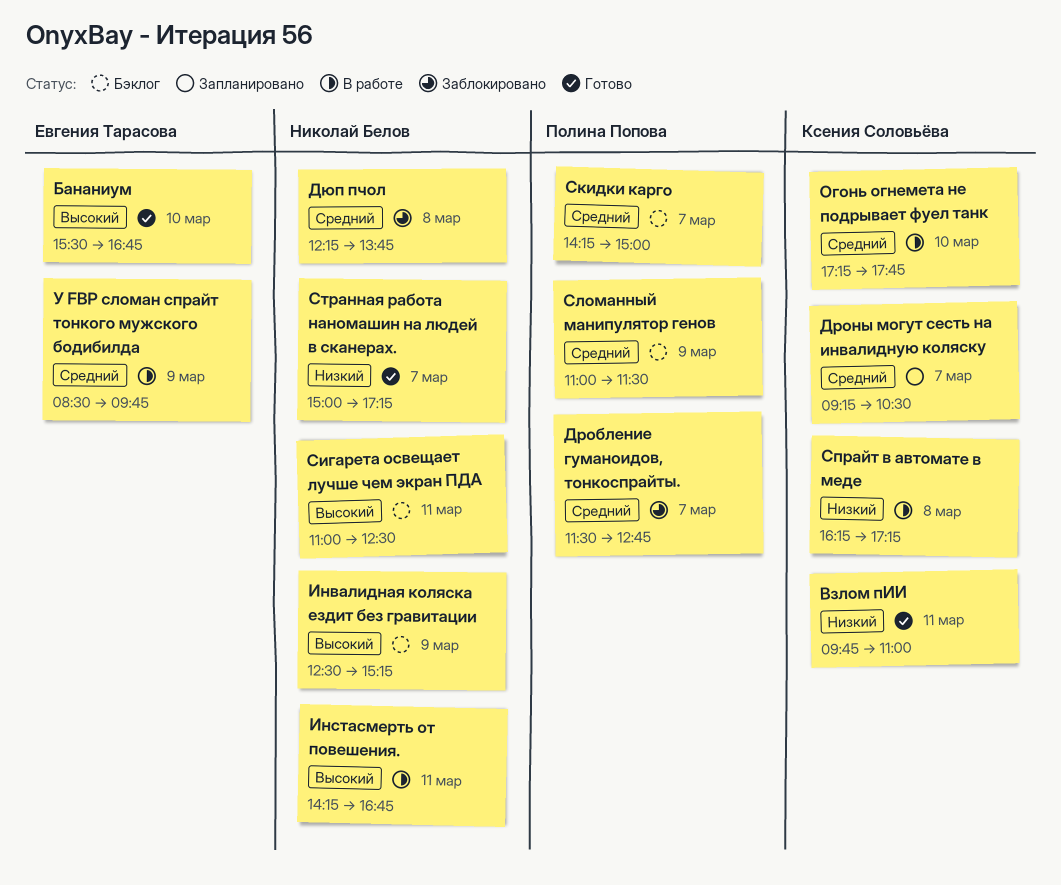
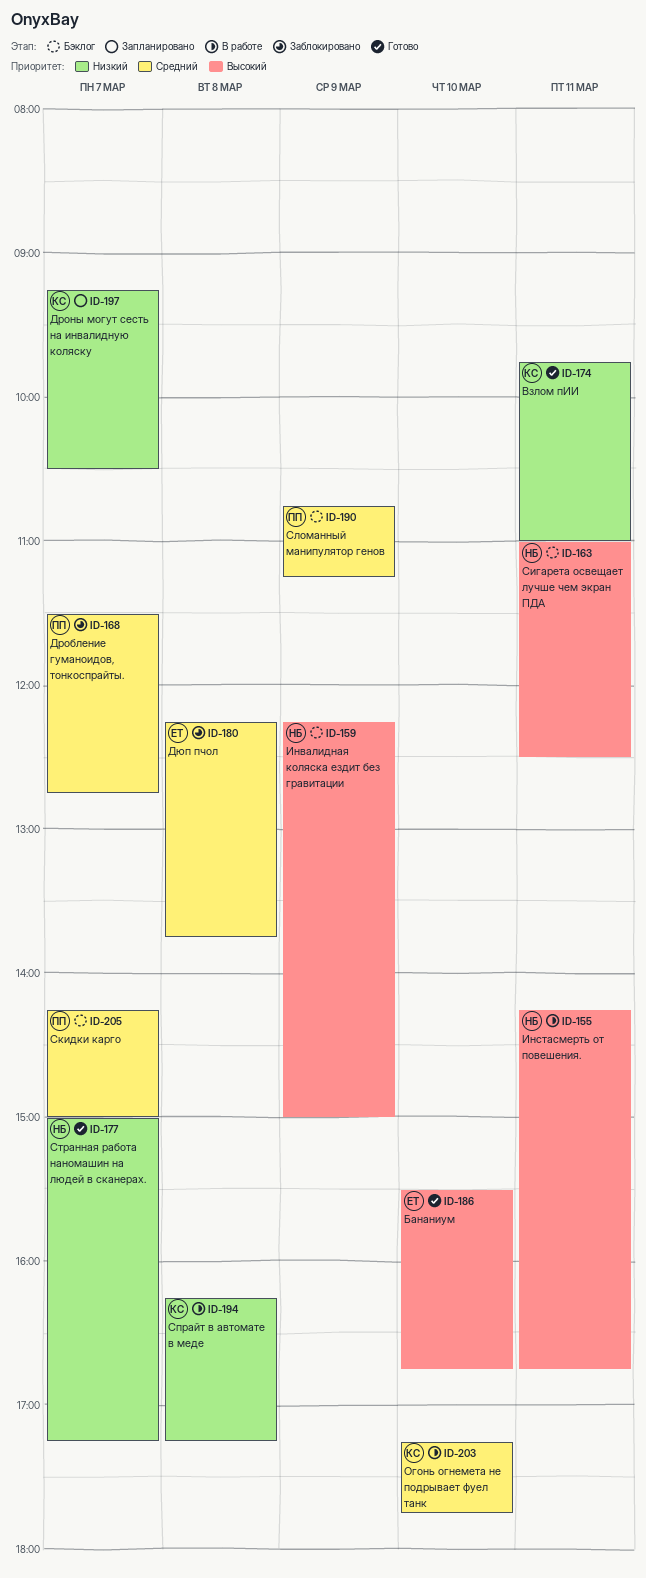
Дроны могут сесть на инвалидную коляску, priority: Средний -> Низкий
Дюп пчол, owner: Николай Белов -> Евгения Тарасова
Инвалидная коляска ездит без гравитации, begins: 12:30 -> 12:15
Инвалидная коляска ездит без гравитации, ends: 15:15 -> 15:00
Сломанный манипулятор генов, begins: 11:00 -> 10:45
Сломанный манипулятор генов, ends: 11:30 -> 11:15
У FBP сломан спрайт тонкого мужского бодибилда: present -> none

